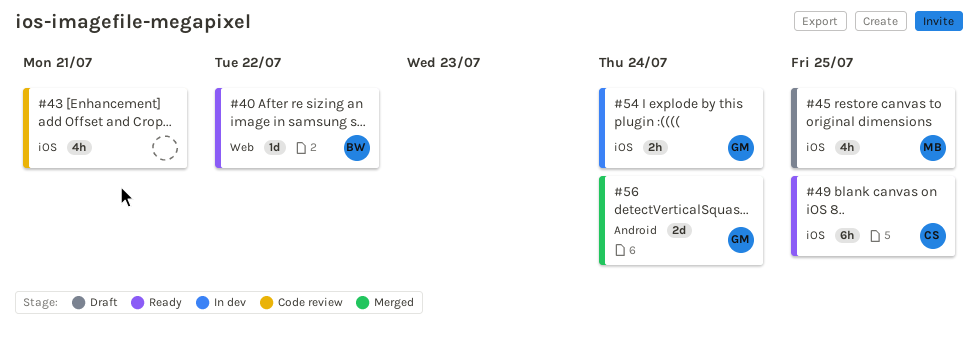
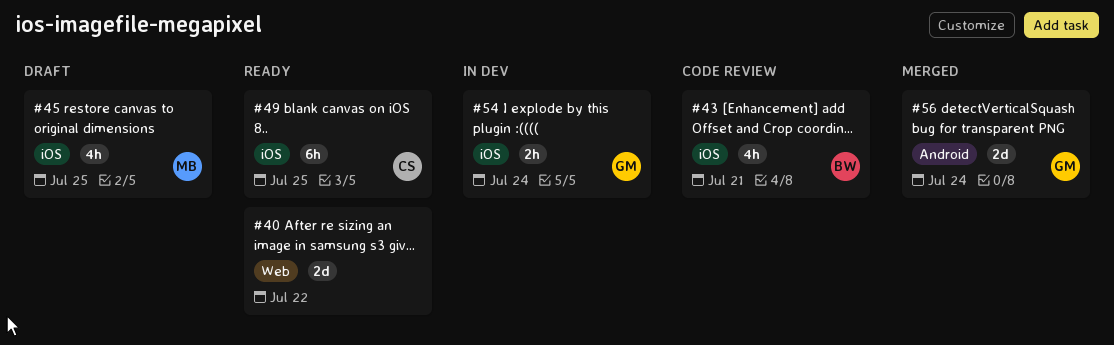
#40, owner: BW -> none
#40, estimate: 1d -> 2d
#43, owner: none -> BW

